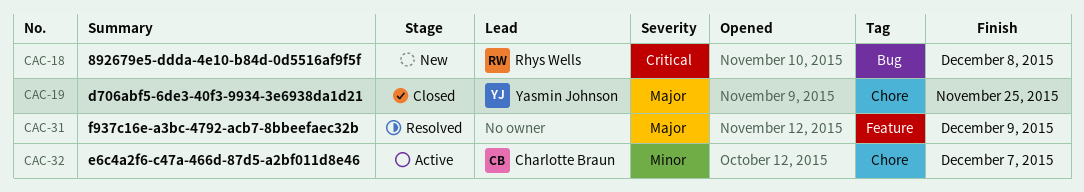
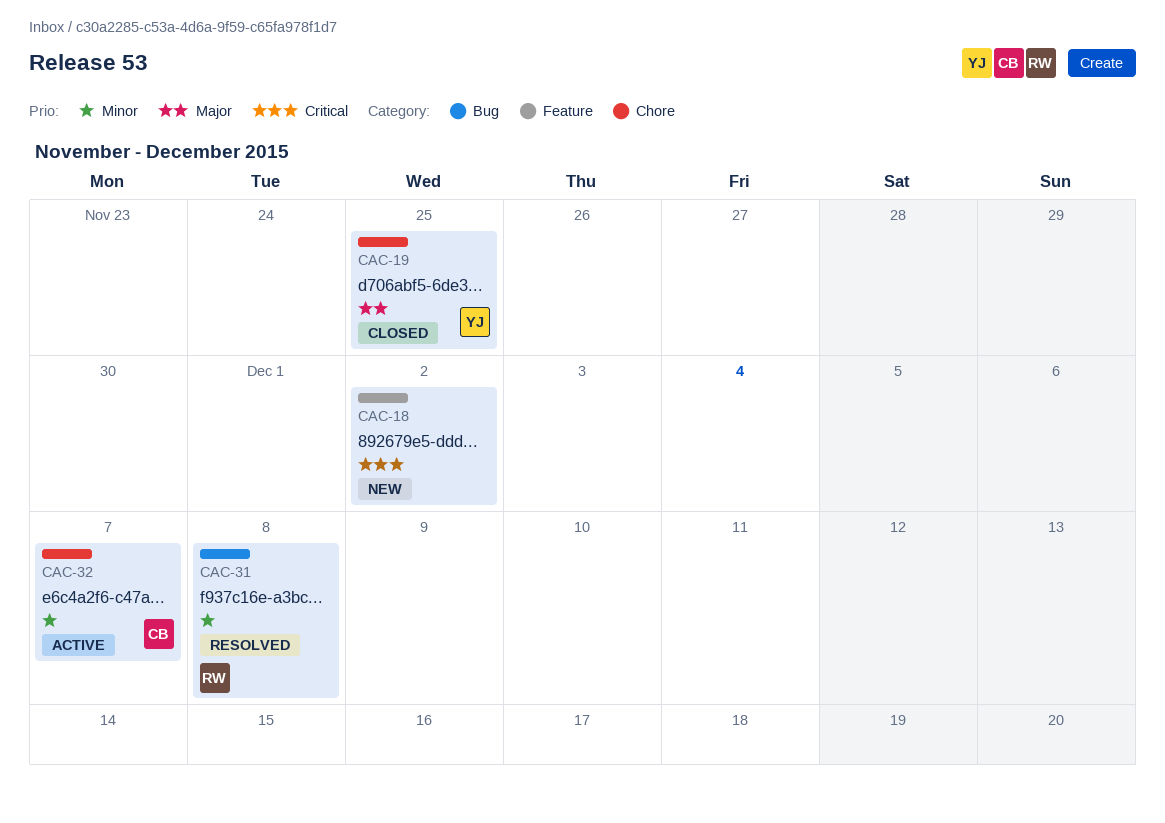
CAC-18, owner: Rhys Wells -> none
CAC-18, label: Bug -> Feature
CAC-18, due: Dec 8 -> Dec 2
CAC-31, owner: none -> Rhys Wells
CAC-31, priority: Major -> Minor
CAC-31, label: Feature -> Bug
CAC-31, due: Dec 9 -> Dec 8

